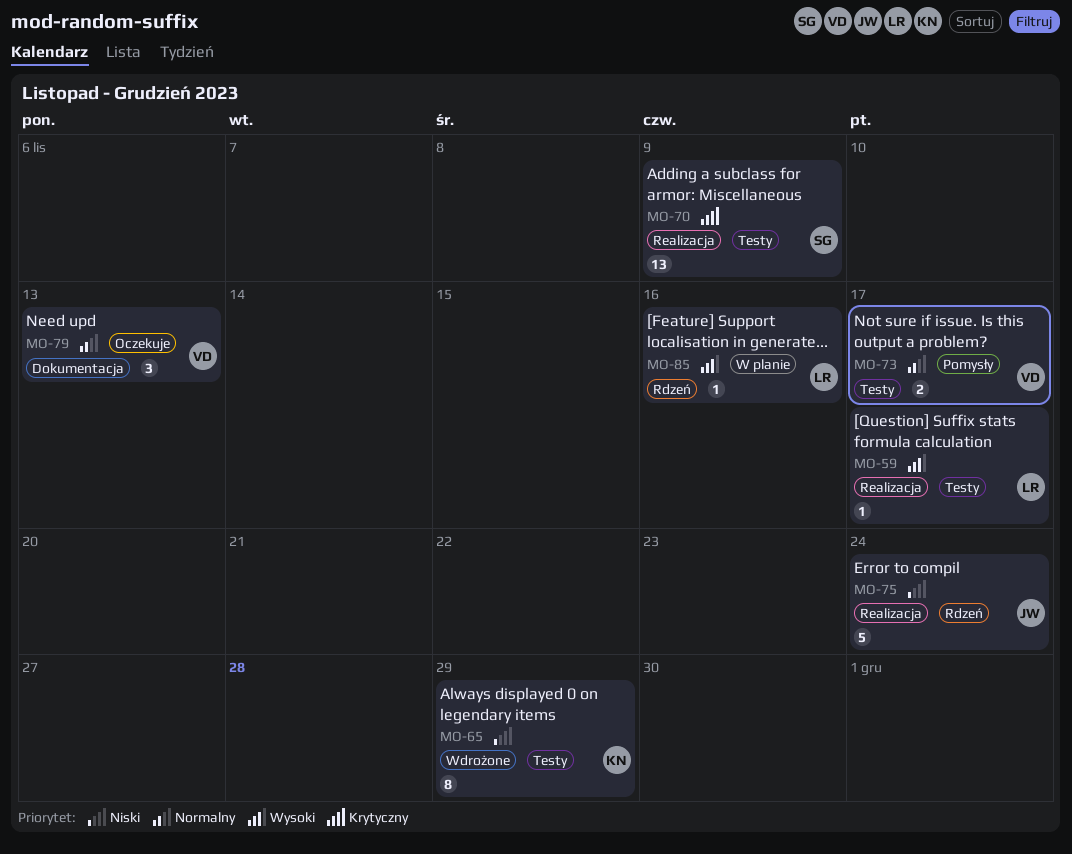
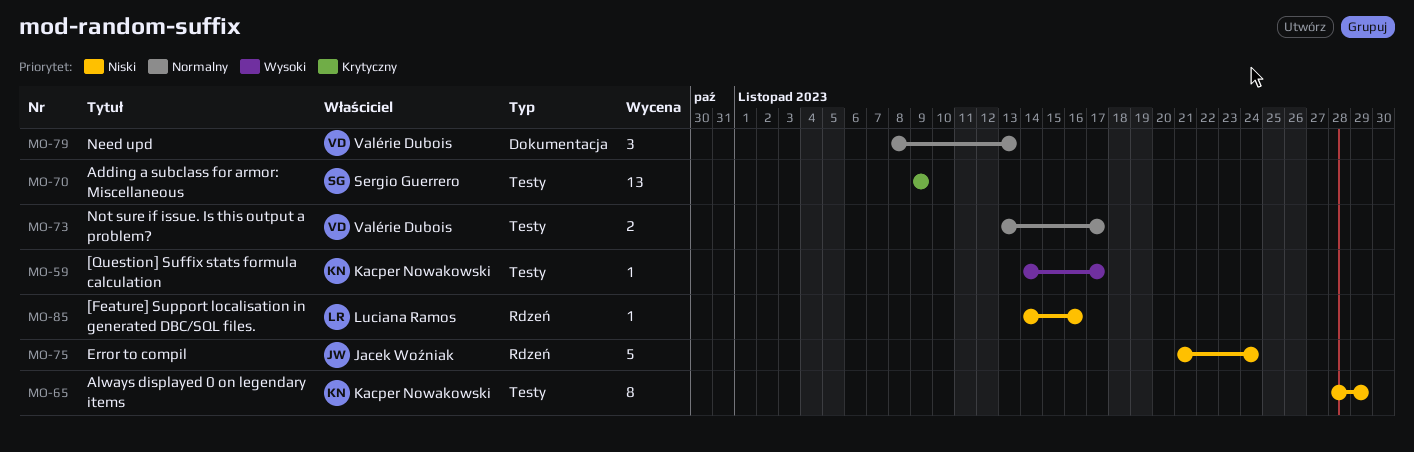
MO-59, owner: Luciana Ramos -> Kacper Nowakowski
MO-85, priority: Wysoki -> Niski

